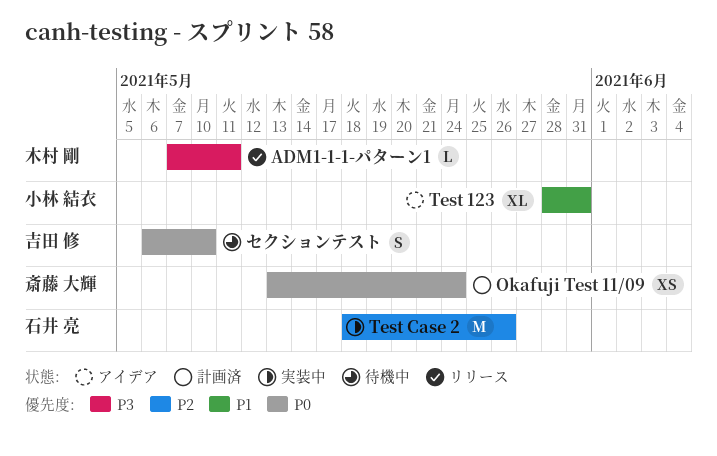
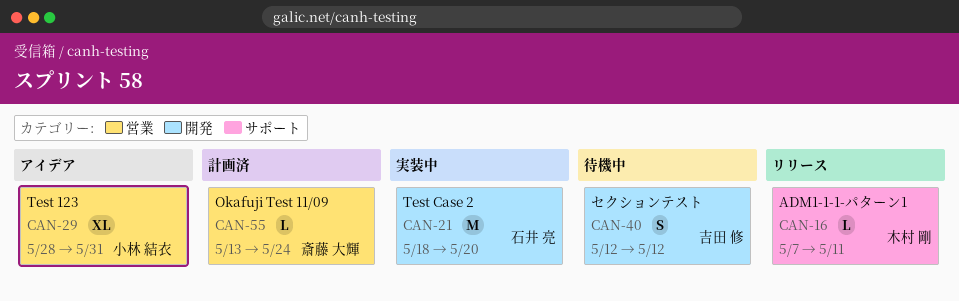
Okafuji Test 11/09, estimate: XS -> L
Test Case 2, due: May 26 -> May 20
セクションテスト, start: May 6 -> May 12
セクションテスト, due: May 10 -> May 12

